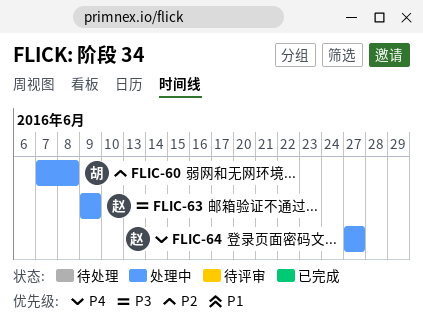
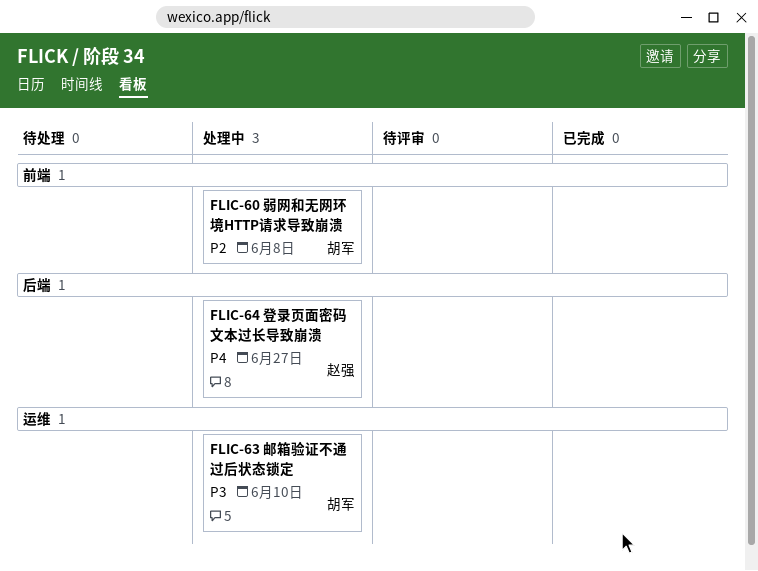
FLIC-63, owner: 赵强 -> 胡军
FLIC-63, due: Jun 9 -> Jun 10

